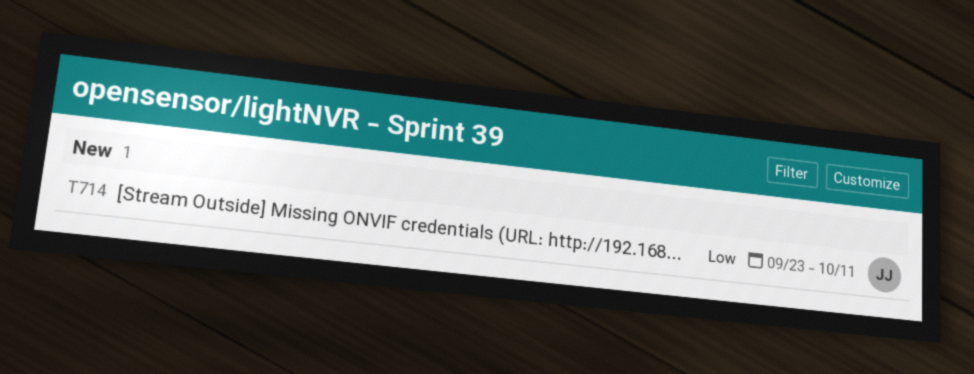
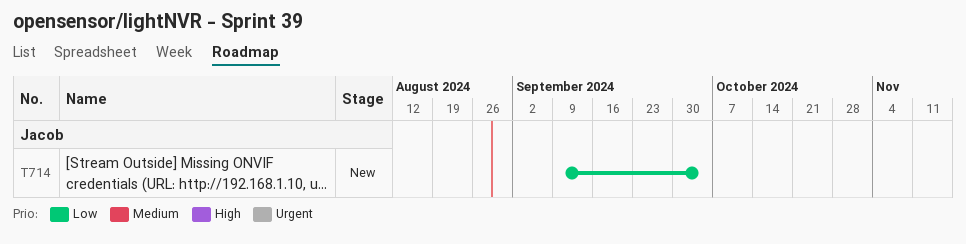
T714, start: Sep 23 -> Sep 9
T714, due: Oct 11 -> Oct 4

